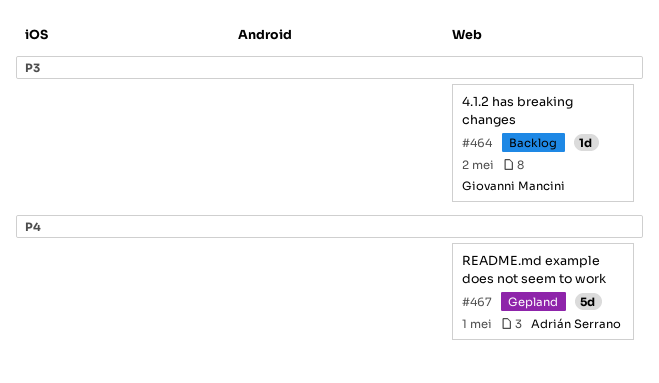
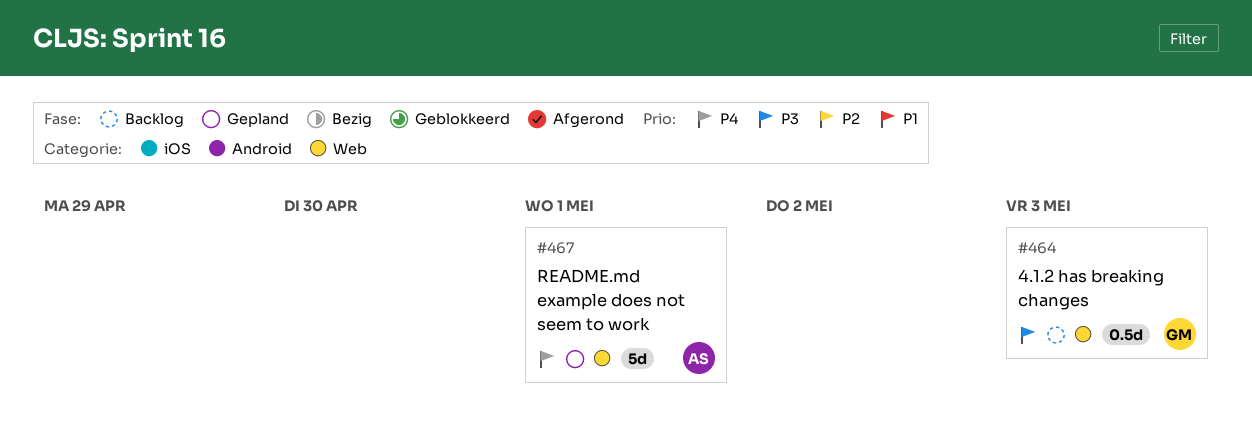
#464, estimate: 1d -> 0.5d
#464, due: May 2 -> May 3

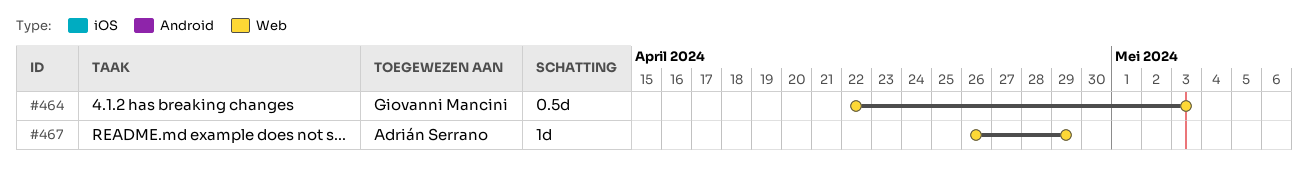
#467, estimate: 5d -> 1d
#467, due: May 1 -> Apr 29

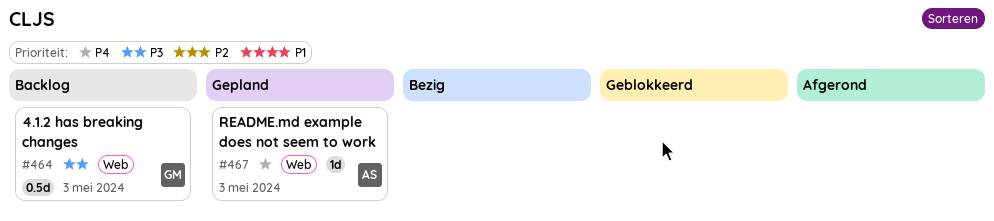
#467, due: Apr 29 -> May 3

